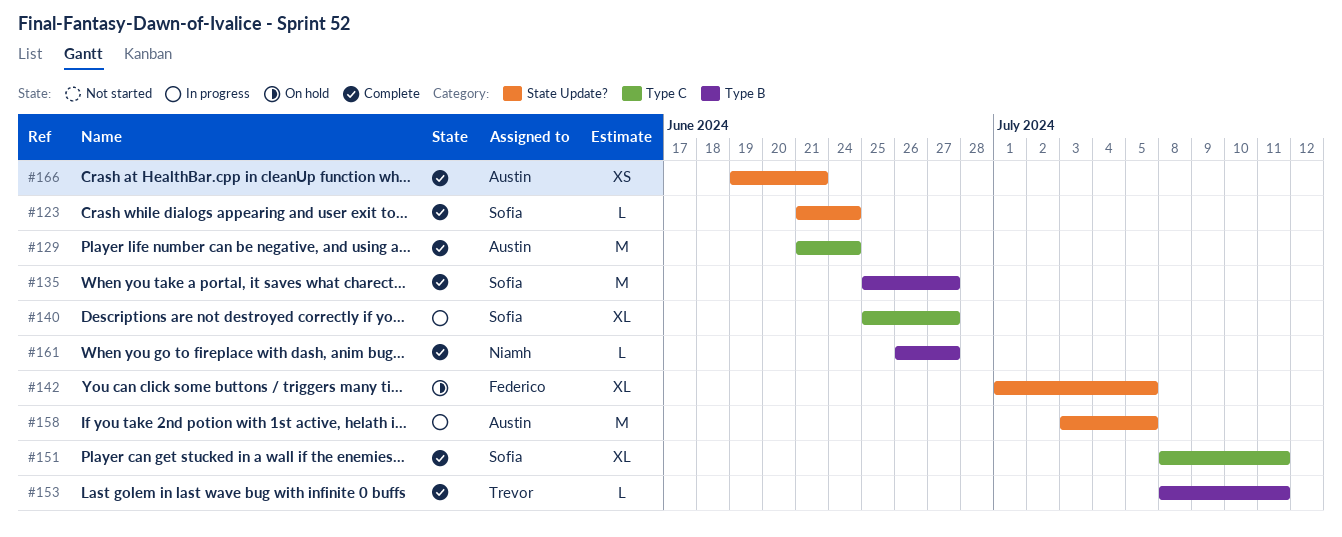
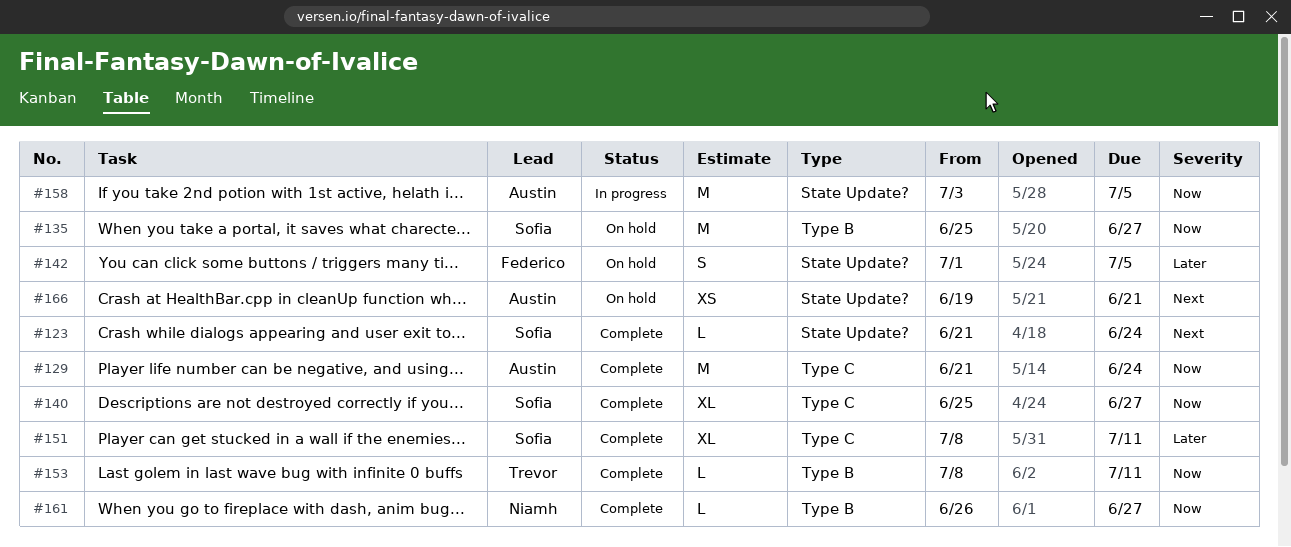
#135, status: Complete -> On hold
#140, status: In progress -> Complete
#142, estimate: XL -> S
#166, status: Complete -> On hold

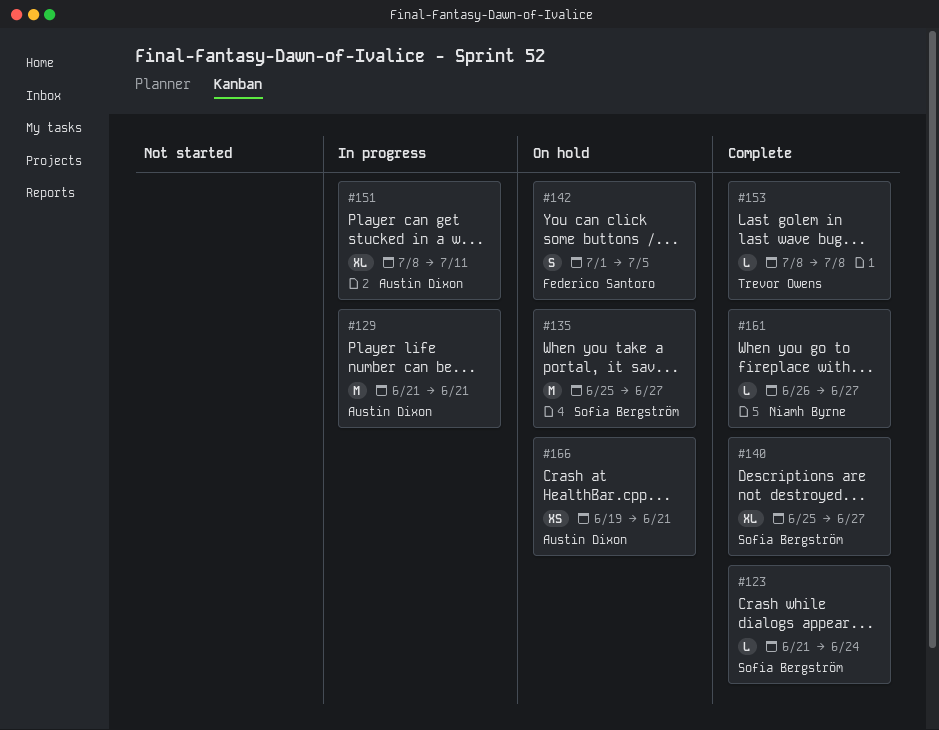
#129, status: Complete -> In progress
#129, due: Jun 24 -> Jun 21
#151, status: Complete -> In progress
#151, owner: Sofia Bergström -> Austin Dixon
#153, due: Jul 11 -> Jul 8
#158: present -> none

